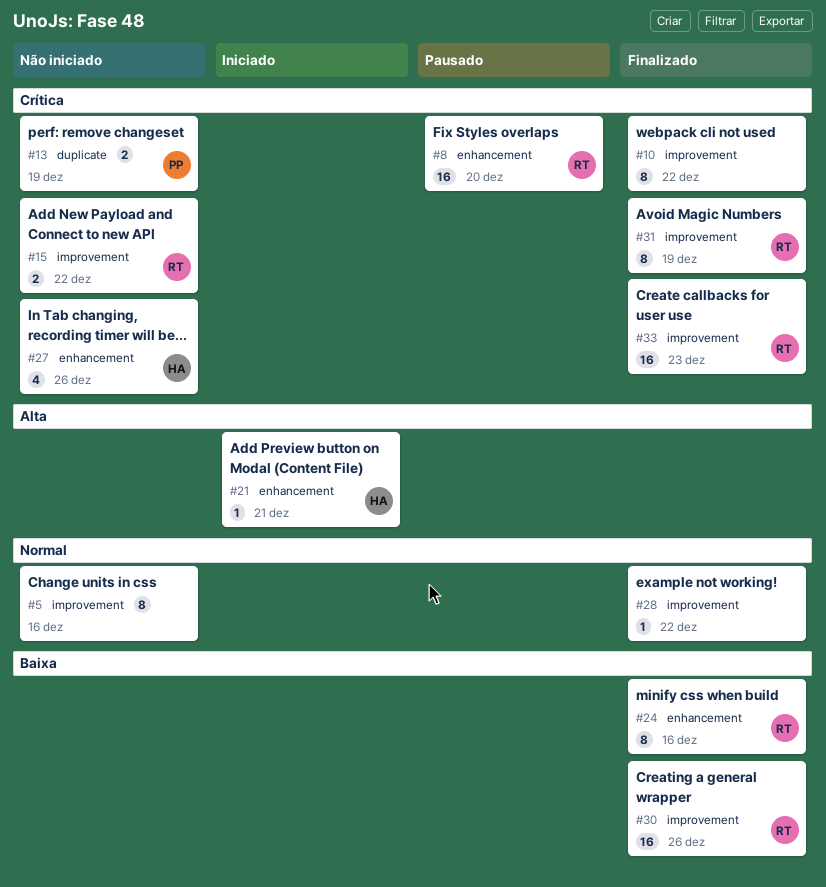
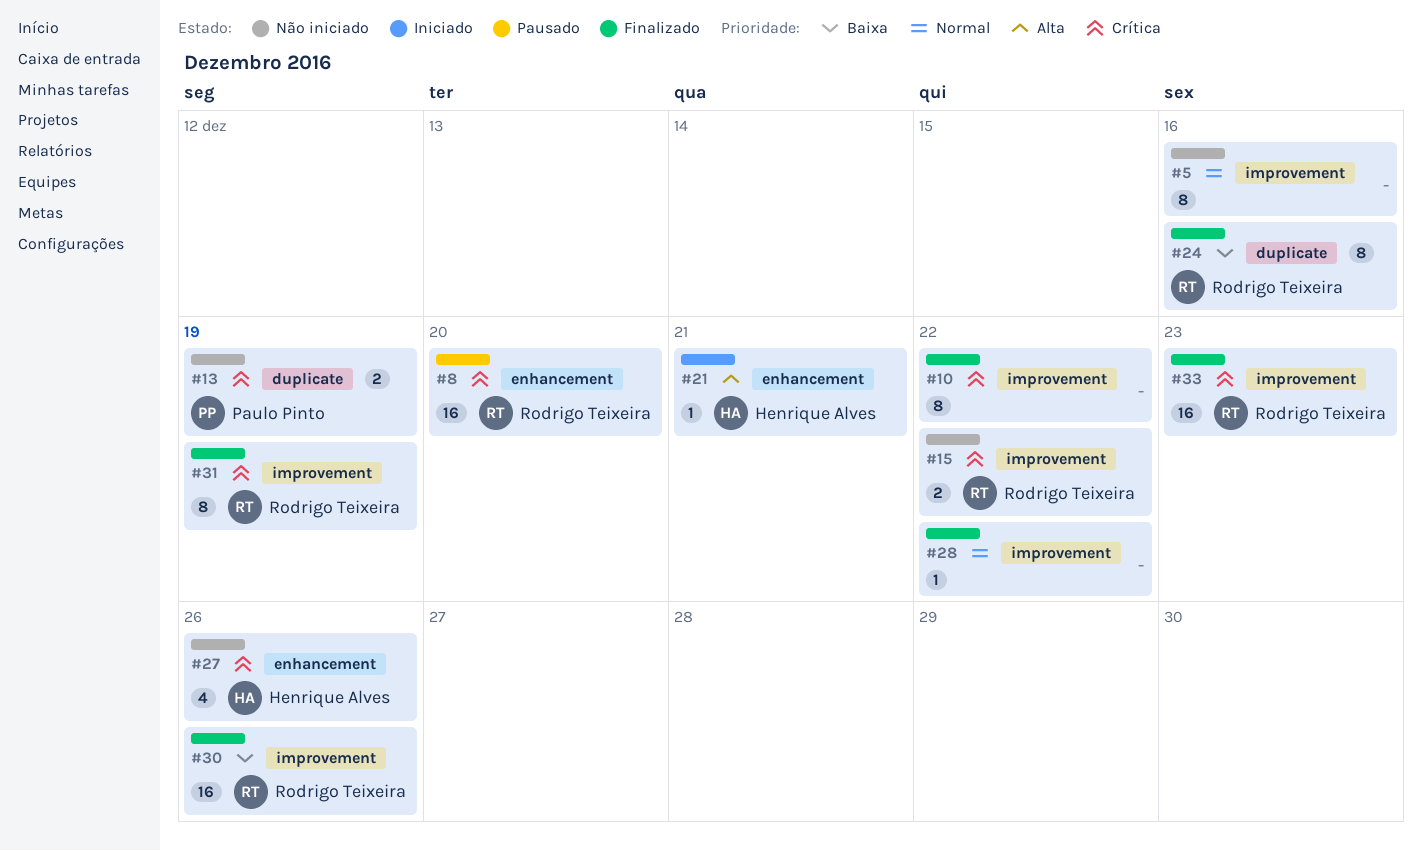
#24, label: enhancement -> duplicate

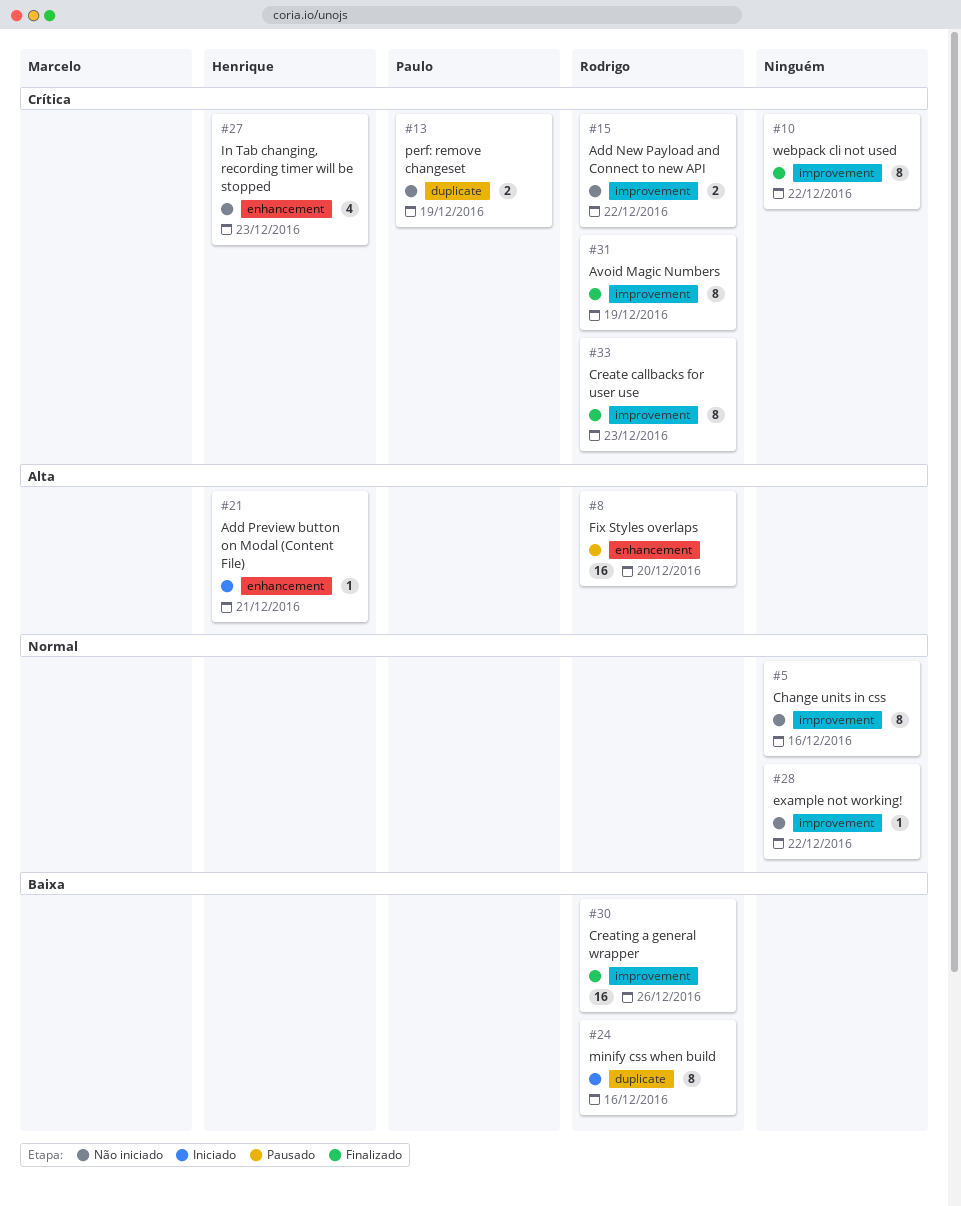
#8, priority: Crítica -> Alta
#24, status: Finalizado -> Iniciado
#27, due: Dec 26 -> Dec 23
#28, status: Finalizado -> Não iniciado
#33, estimate: 16 -> 8

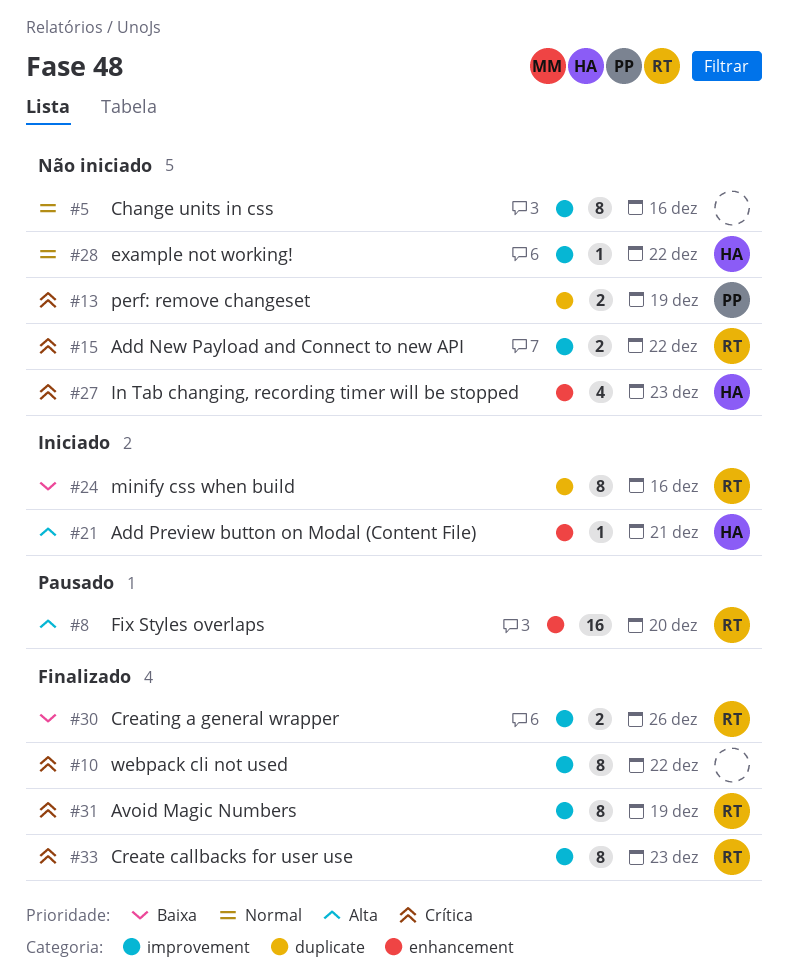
#28, owner: none -> Henrique
#30, estimate: 16 -> 2

